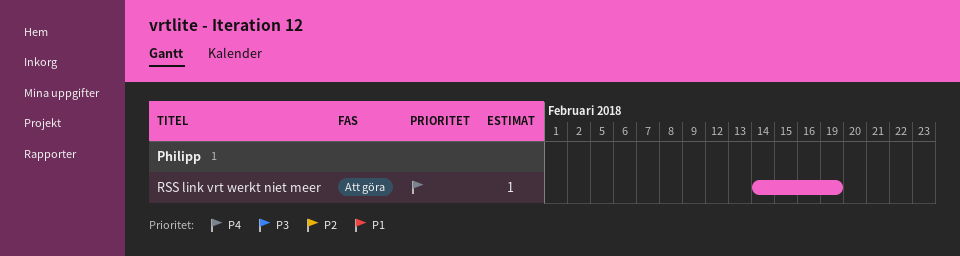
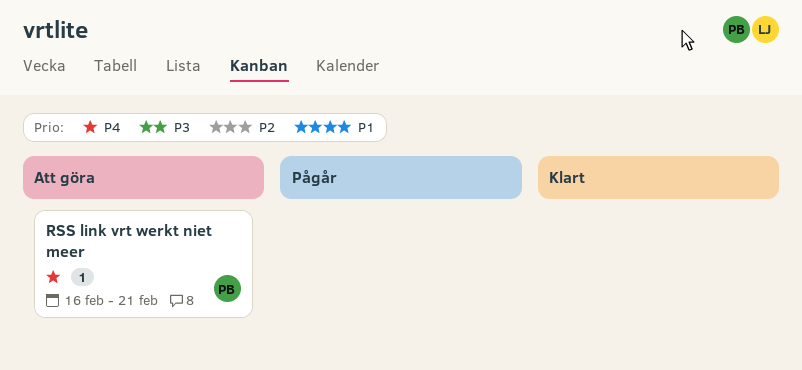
RSS link vrt werkt niet meer, start: Feb 14 -> Feb 16
RSS link vrt werkt niet meer, due: Feb 19 -> Feb 21

